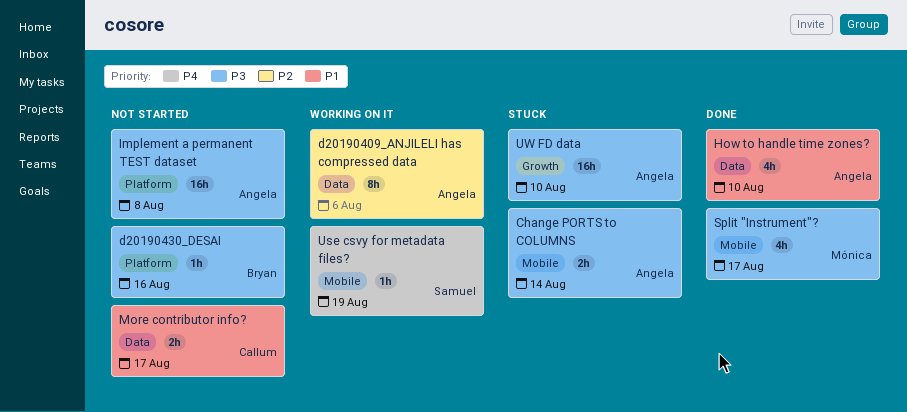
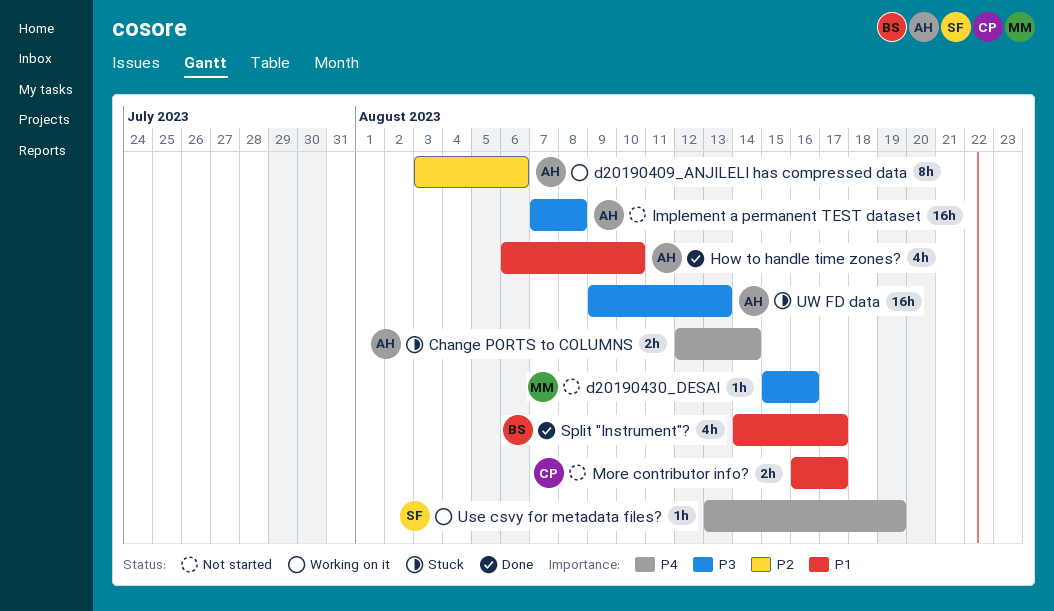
Change PORTS to COLUMNS, priority: P3 -> P4
d20190430_DESAI, owner: Bryan -> Mónica
Split "Instrument"?, owner: Mónica -> Bryan
Split "Instrument"?, priority: P3 -> P1
UW FD data, due: Aug 10 -> Aug 13

